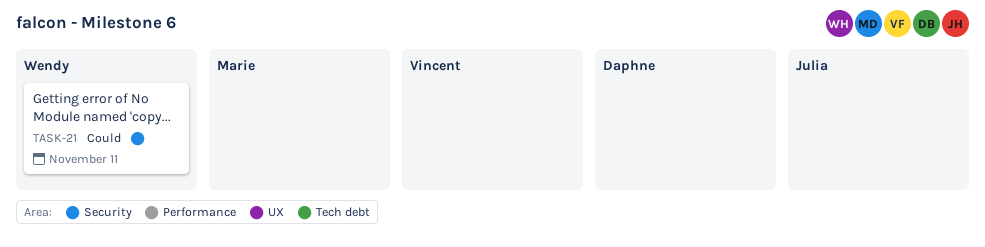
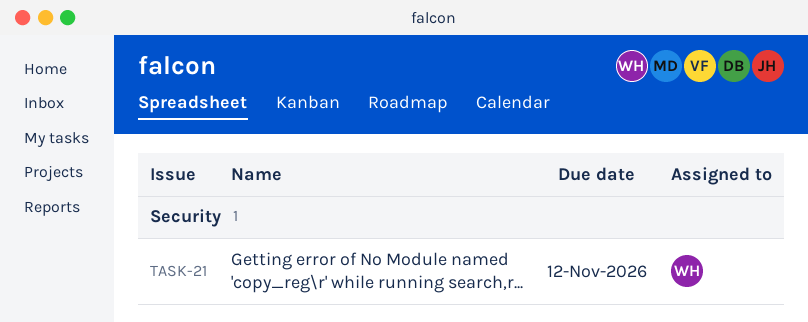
TASK-21, due: Nov 11 -> Nov 12

